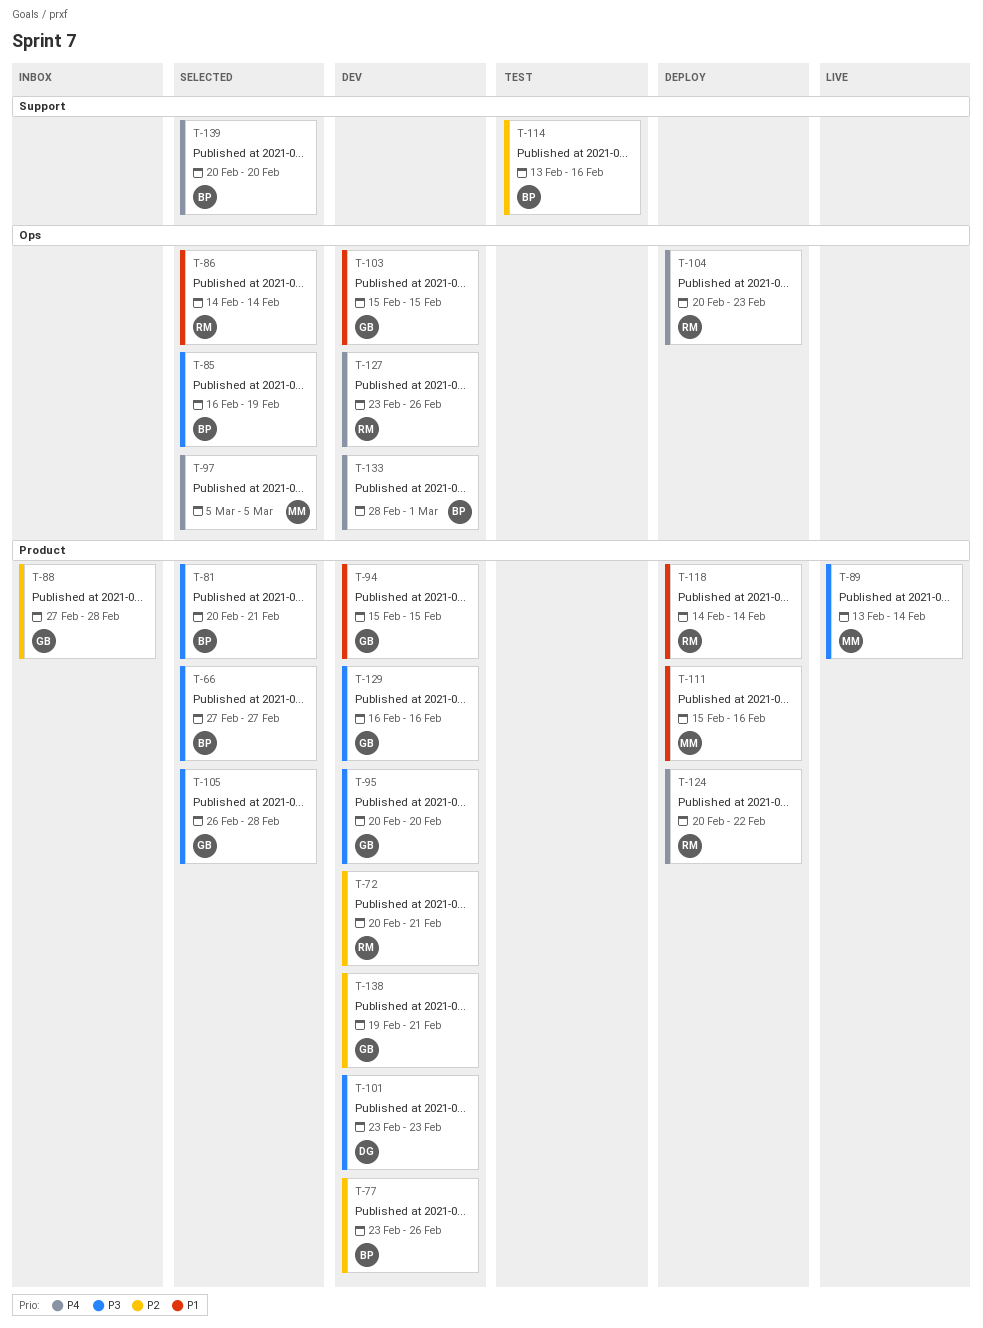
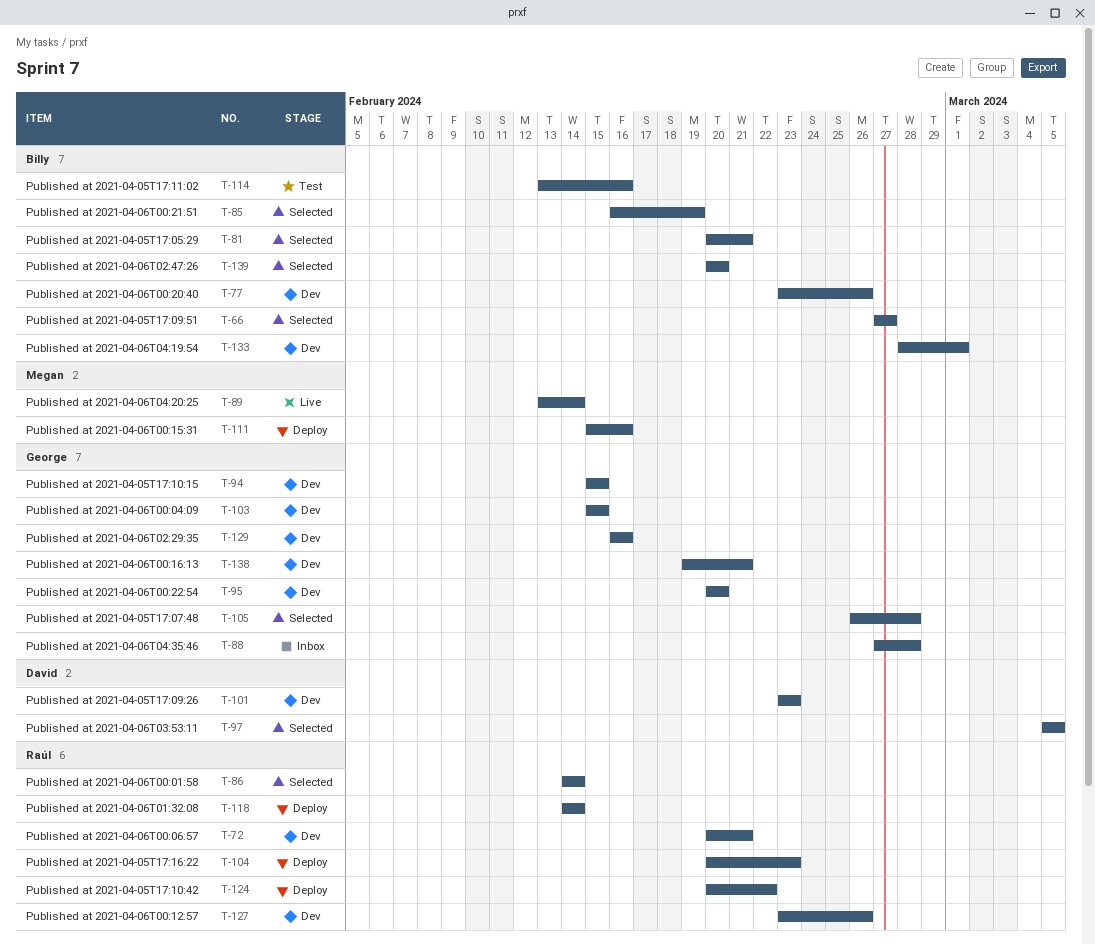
T-97, owner: Megan -> David

